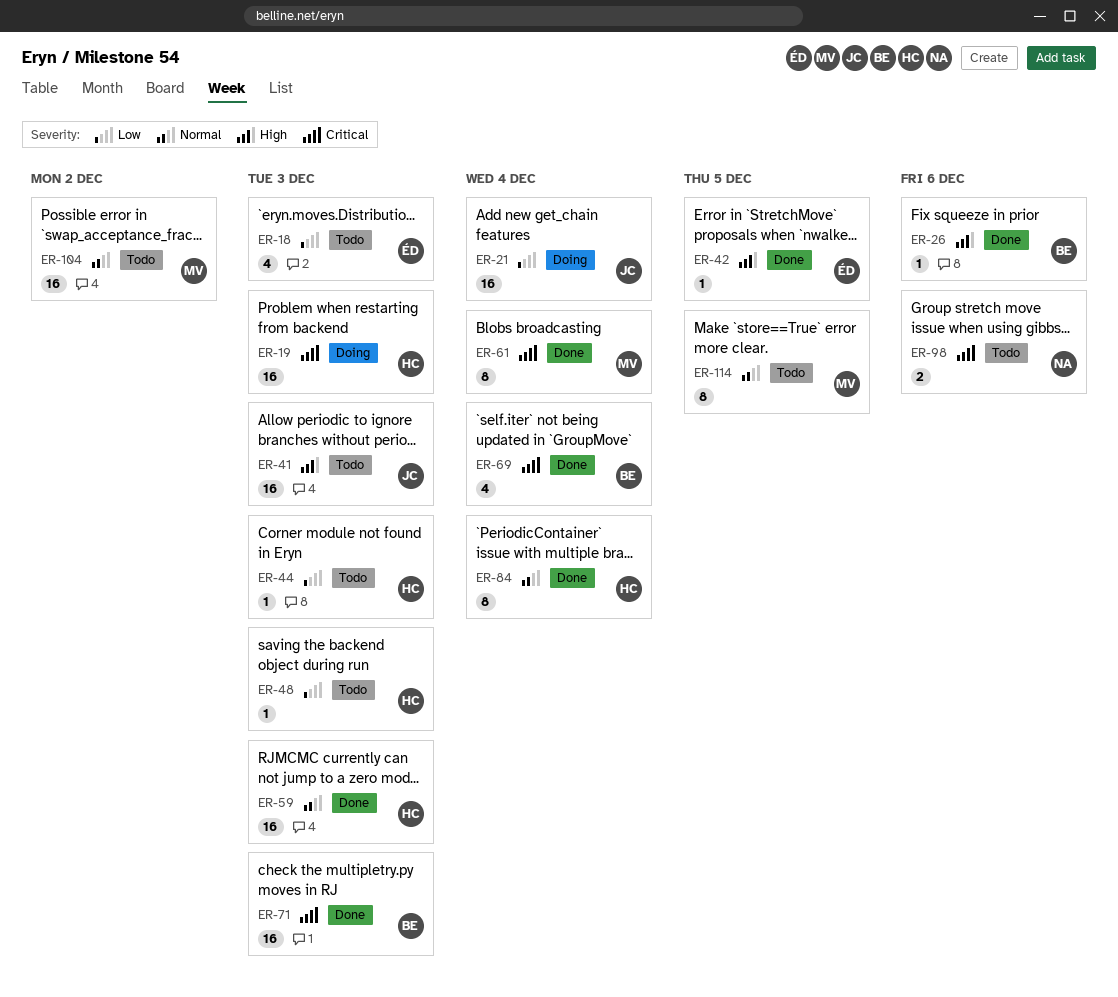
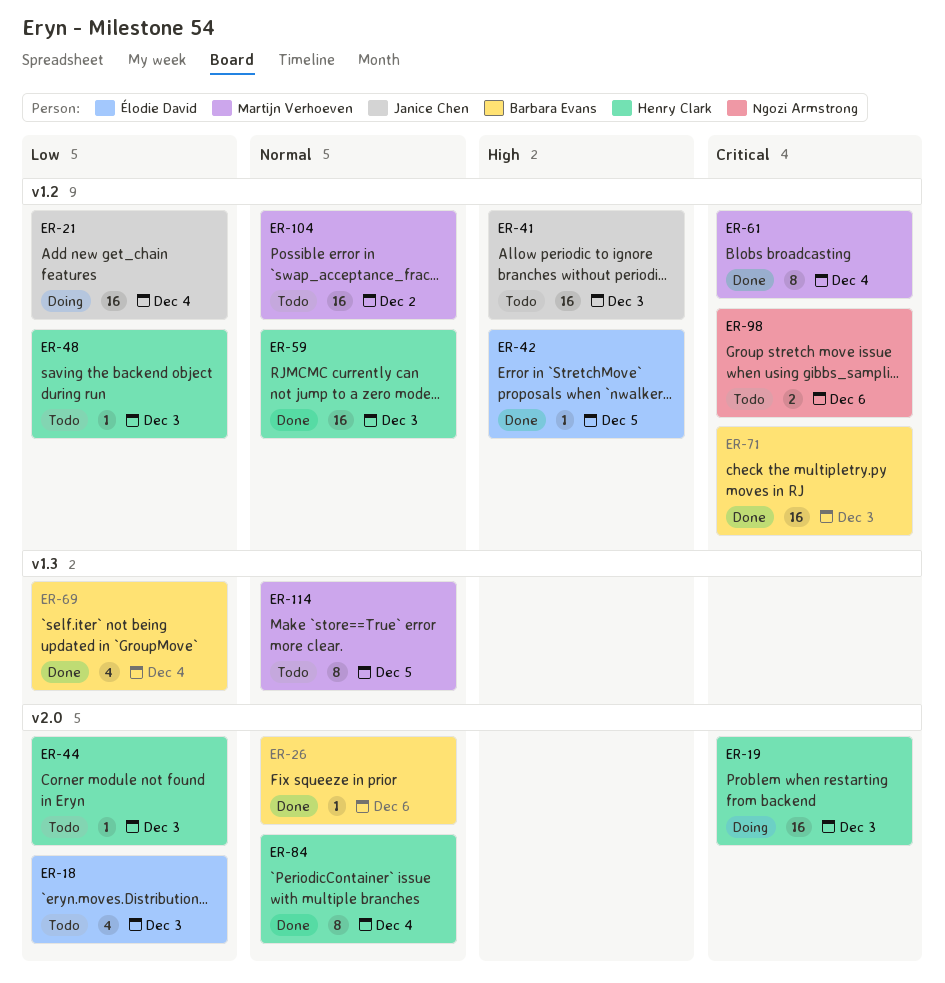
ER-26, priority: High -> Normal
ER-69, priority: Critical -> Low

